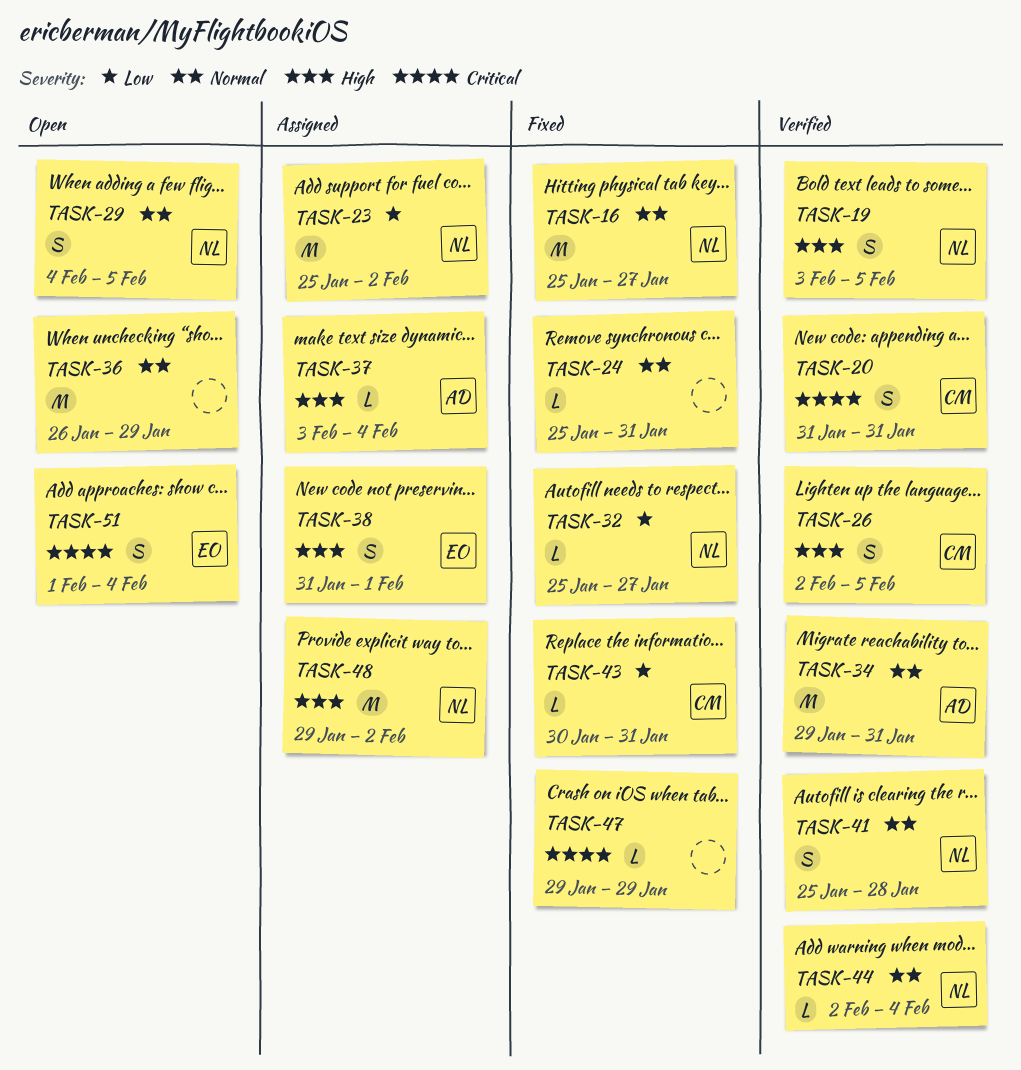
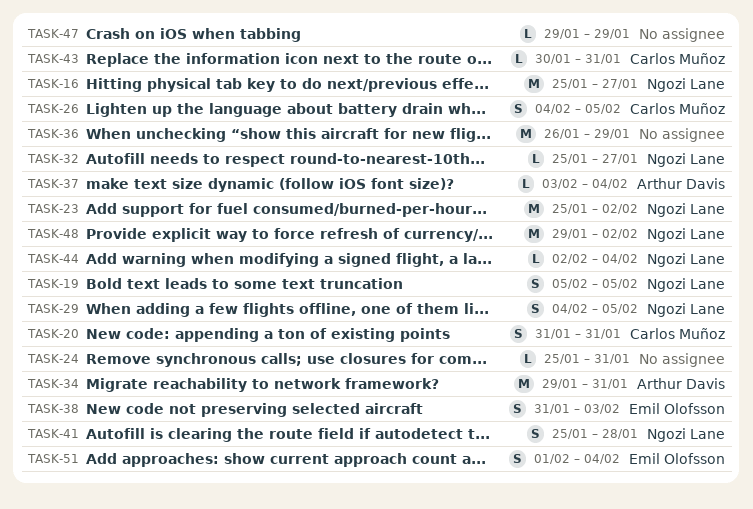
TASK-19, start: Feb 3 -> Feb 5
TASK-26, start: Feb 2 -> Feb 4
TASK-38, due: Feb 1 -> Feb 3

